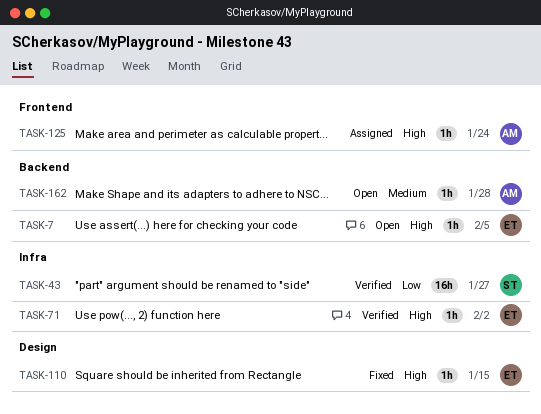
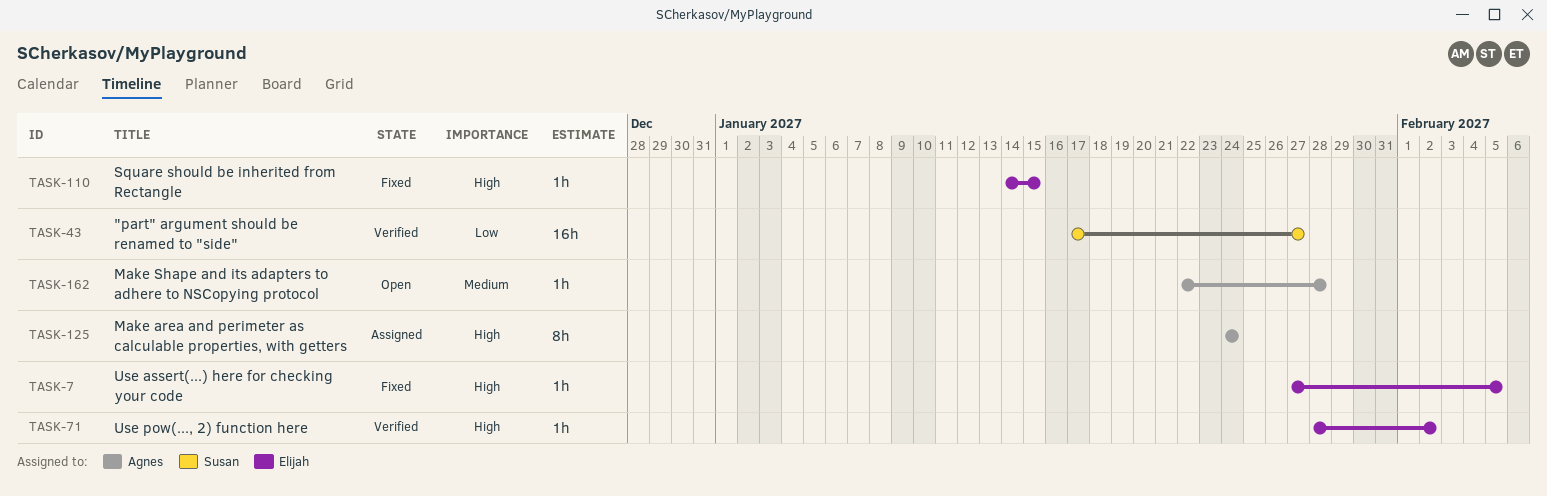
TASK-7, status: Open -> Fixed
TASK-125, estimate: 1h -> 8h

